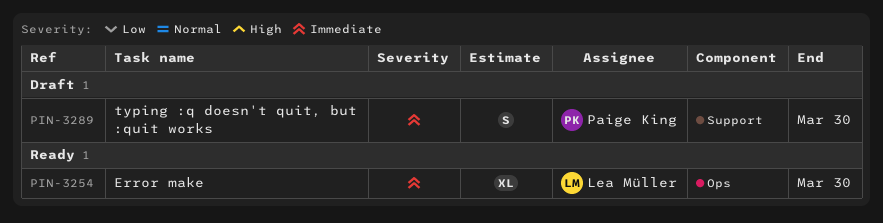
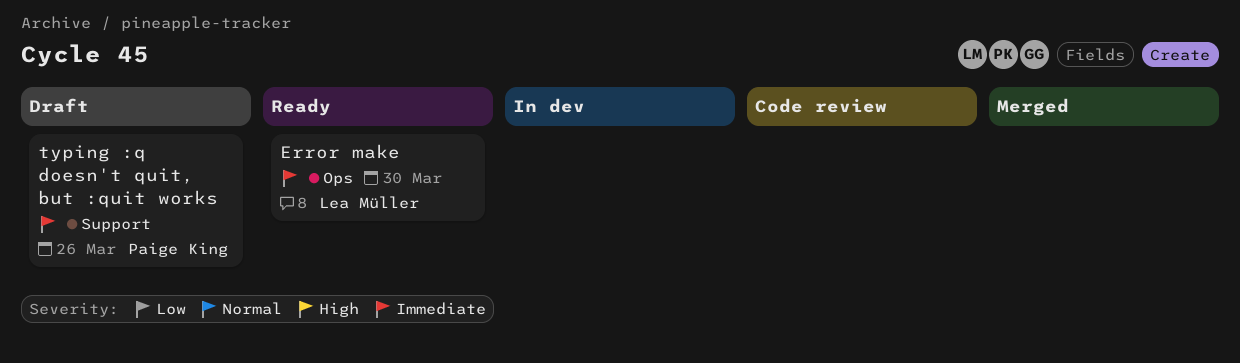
typing :q doesn't quit, but :quit works, due: Mar 30 -> Mar 26

